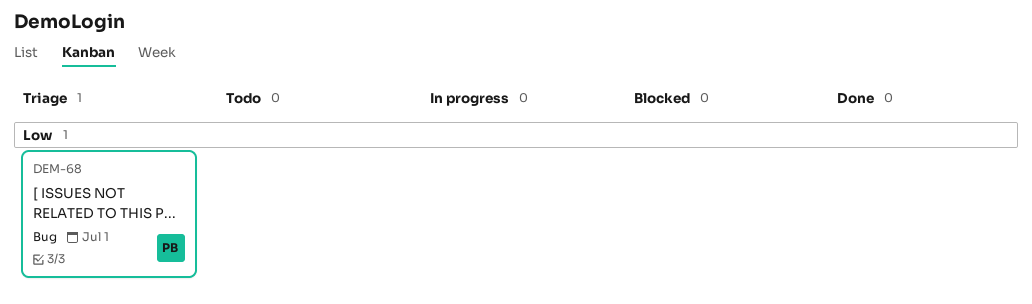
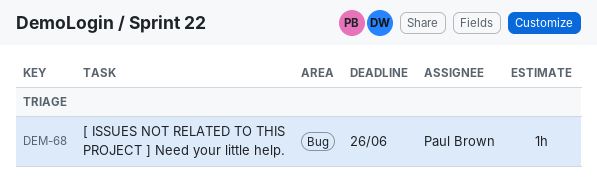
DEM-68, due: Jul 1 -> Jun 26

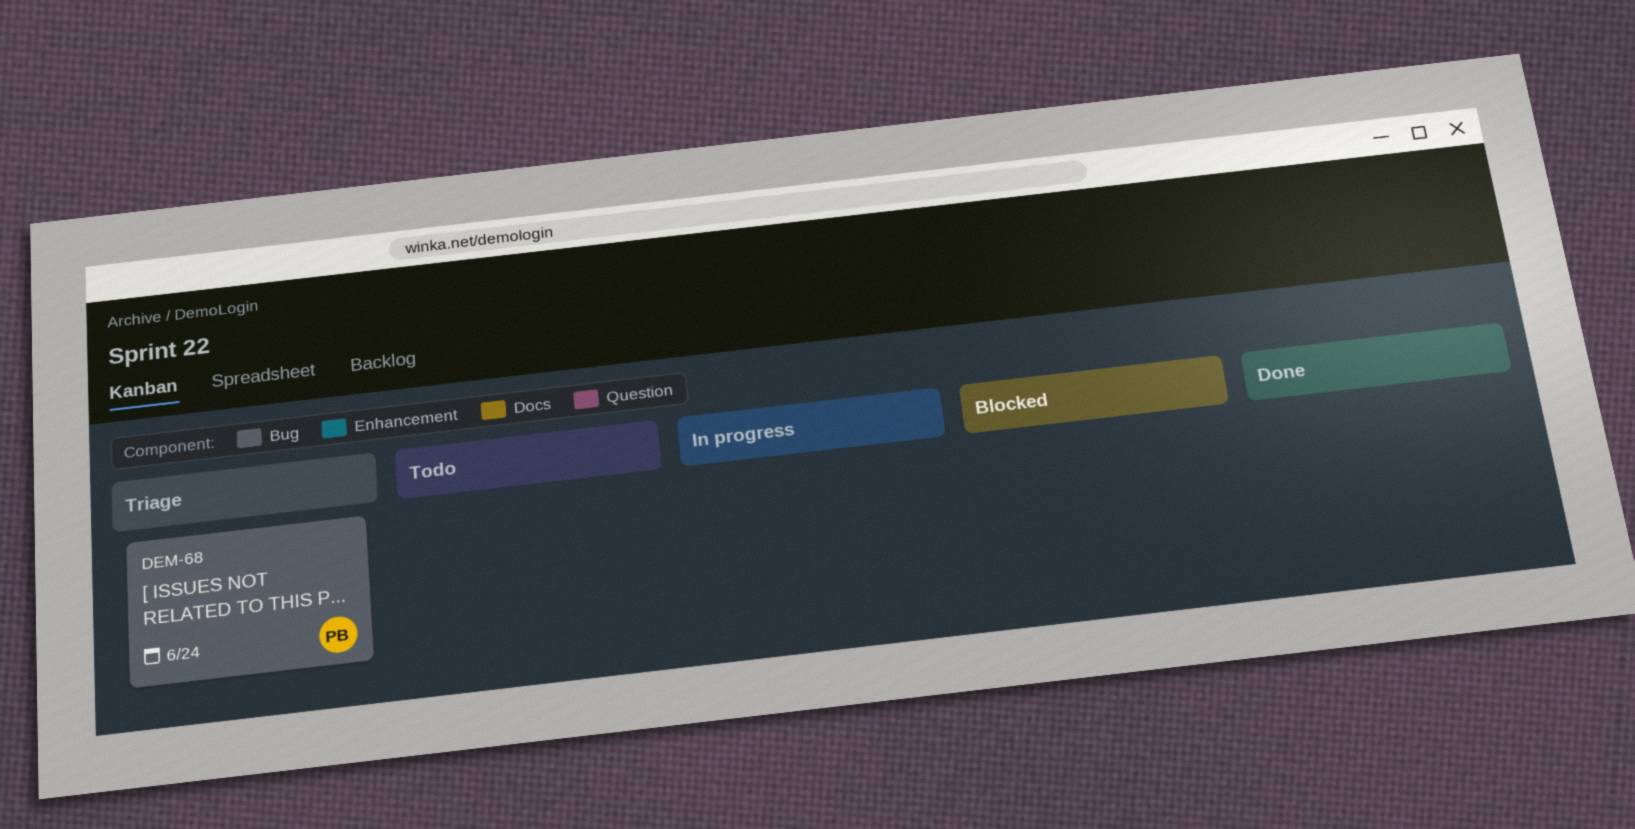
DEM-68, due: Jun 26 -> Jun 24

